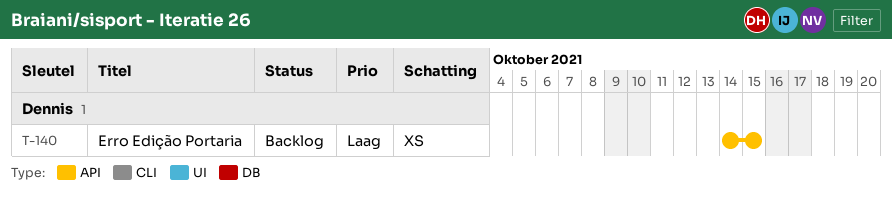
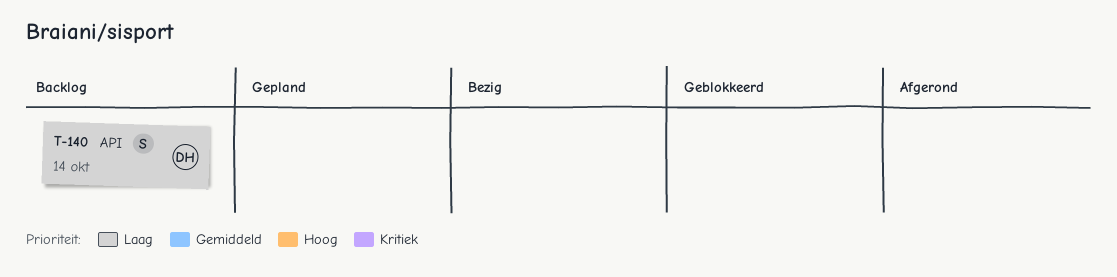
T-140, estimate: XS -> S
T-140, due: Oct 15 -> Oct 14

